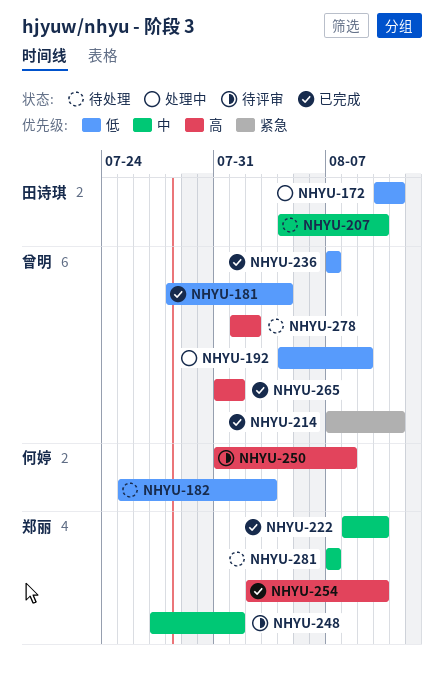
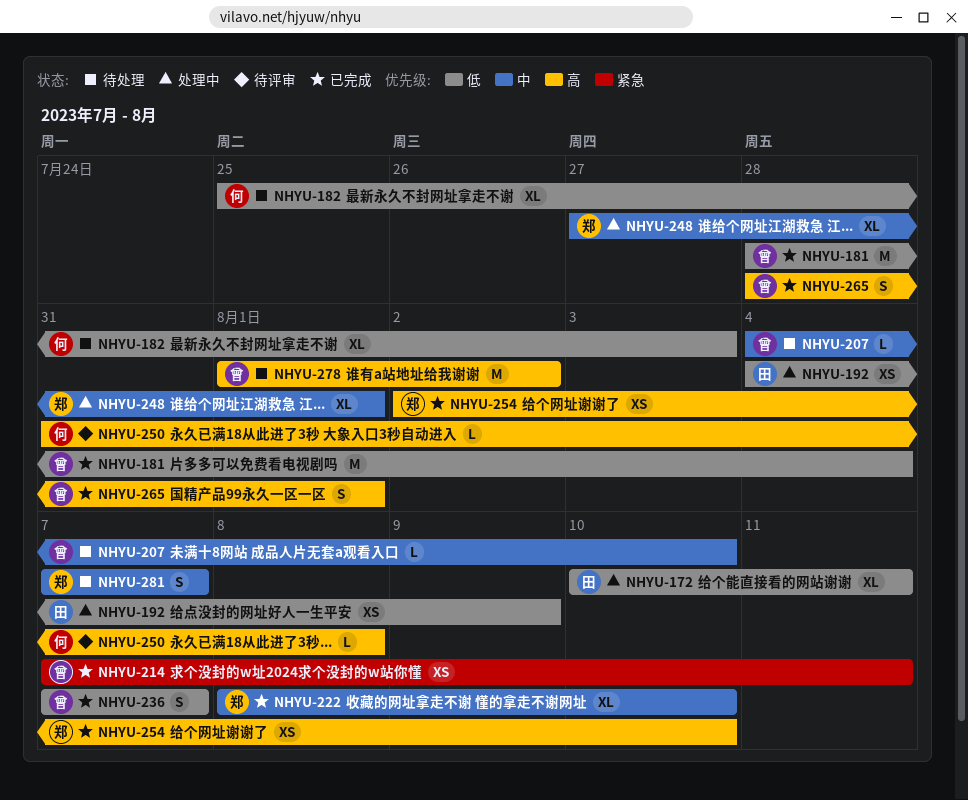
NHYU-192, owner: 曾明 -> 田诗琪
NHYU-207, owner: 田诗琪 -> 曾明
NHYU-248, status: 待评审 -> 处理中
NHYU-265, start: Jul 31 -> Jul 28

